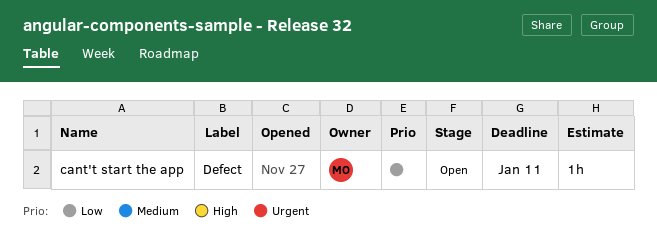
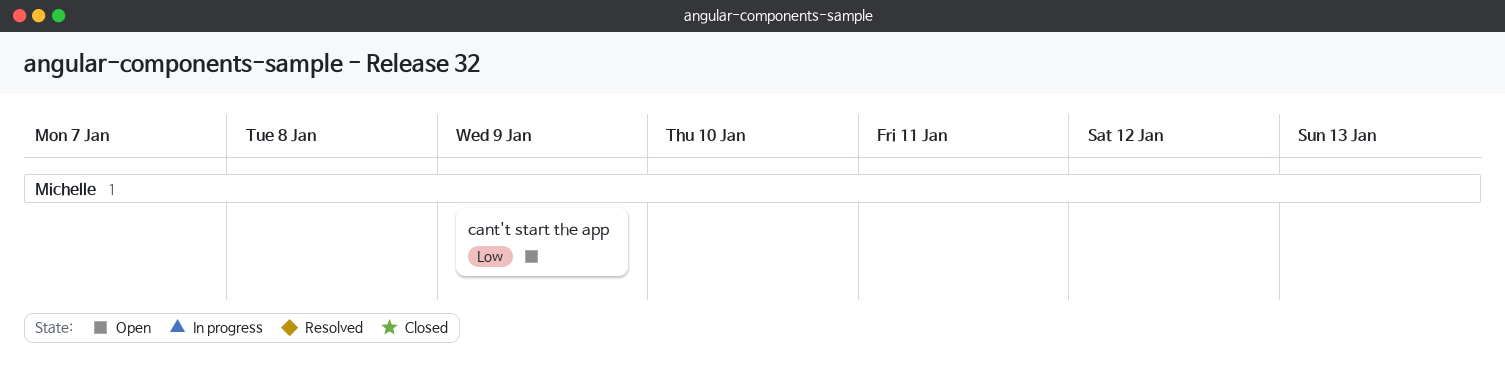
cant't start the app, due: Jan 11 -> Jan 9

